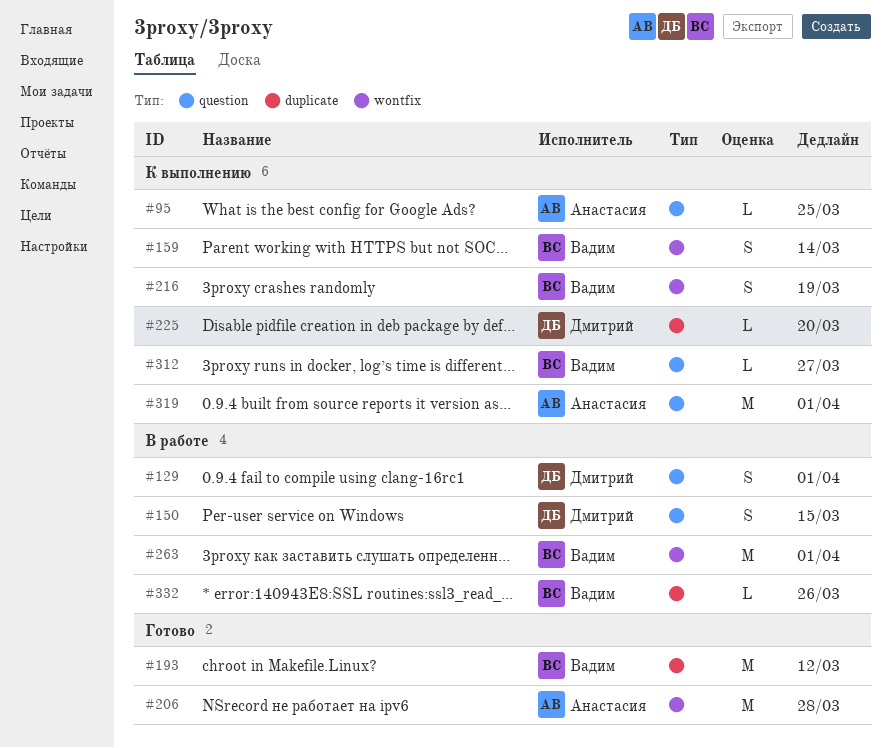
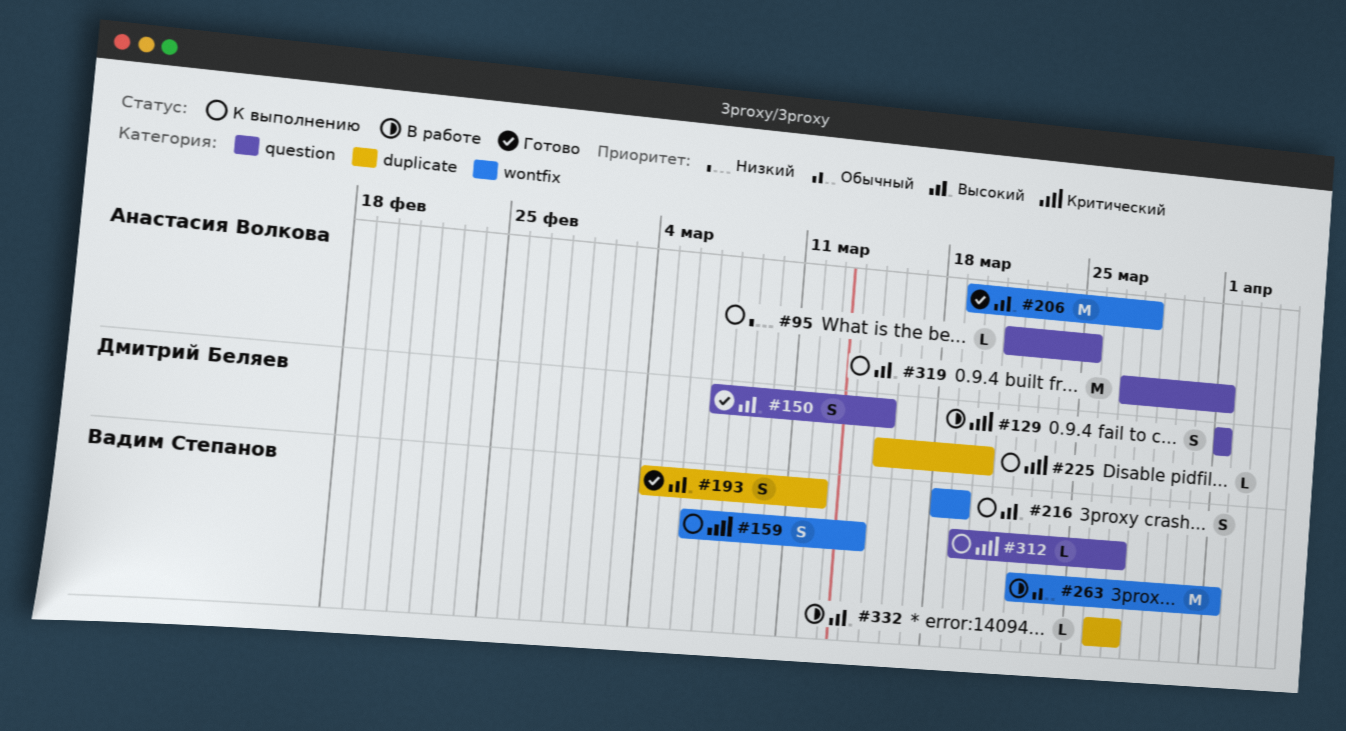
#150, status: В работе -> Готово
#193, estimate: M -> S
#332, due: Mar 26 -> Mar 27

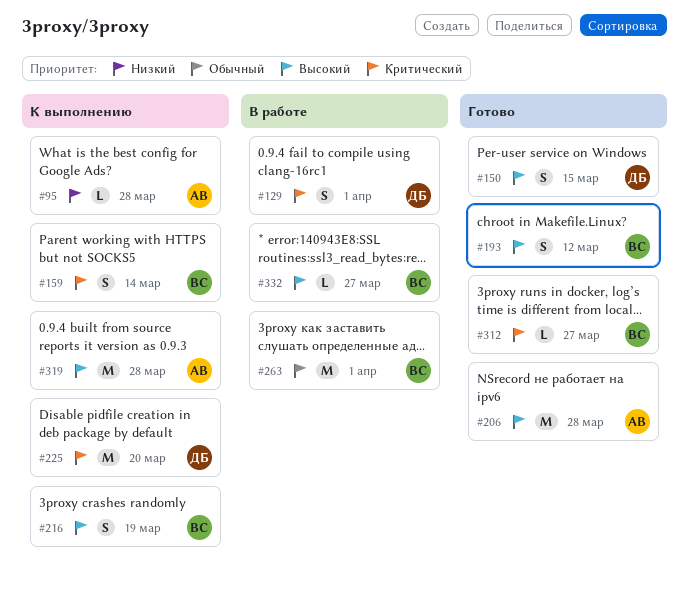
#95, due: Mar 25 -> Mar 28
#225, estimate: L -> M
#312, status: К выполнению -> Готово
#319, due: Apr 1 -> Mar 28

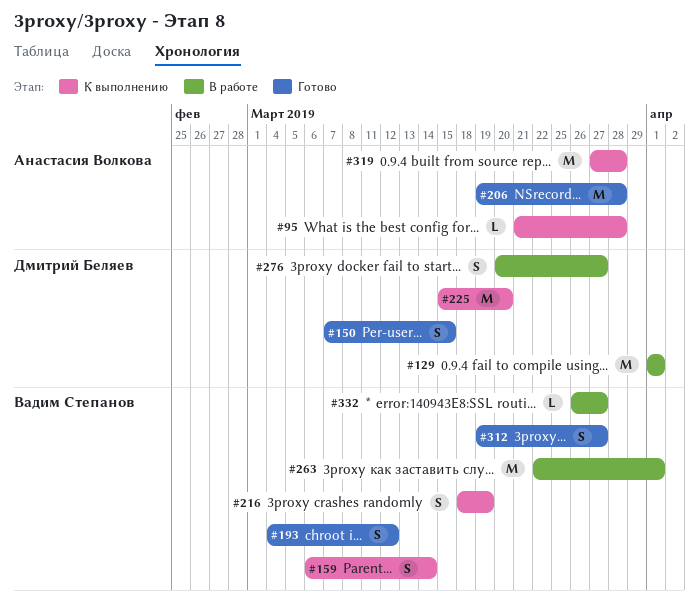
#129, estimate: S -> M
#276: none -> present
#312, estimate: L -> S

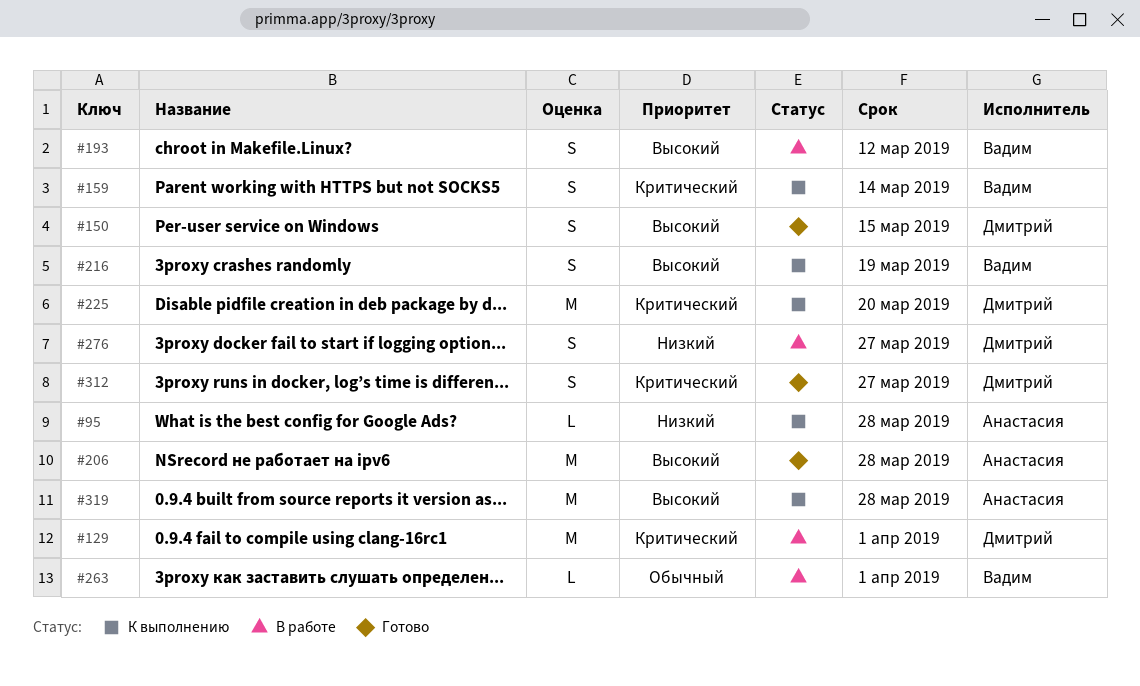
#193, status: Готово -> В работе
#263, estimate: M -> L
#312, owner: Вадим Степанов -> Дмитрий Беляев
#332: present -> none

